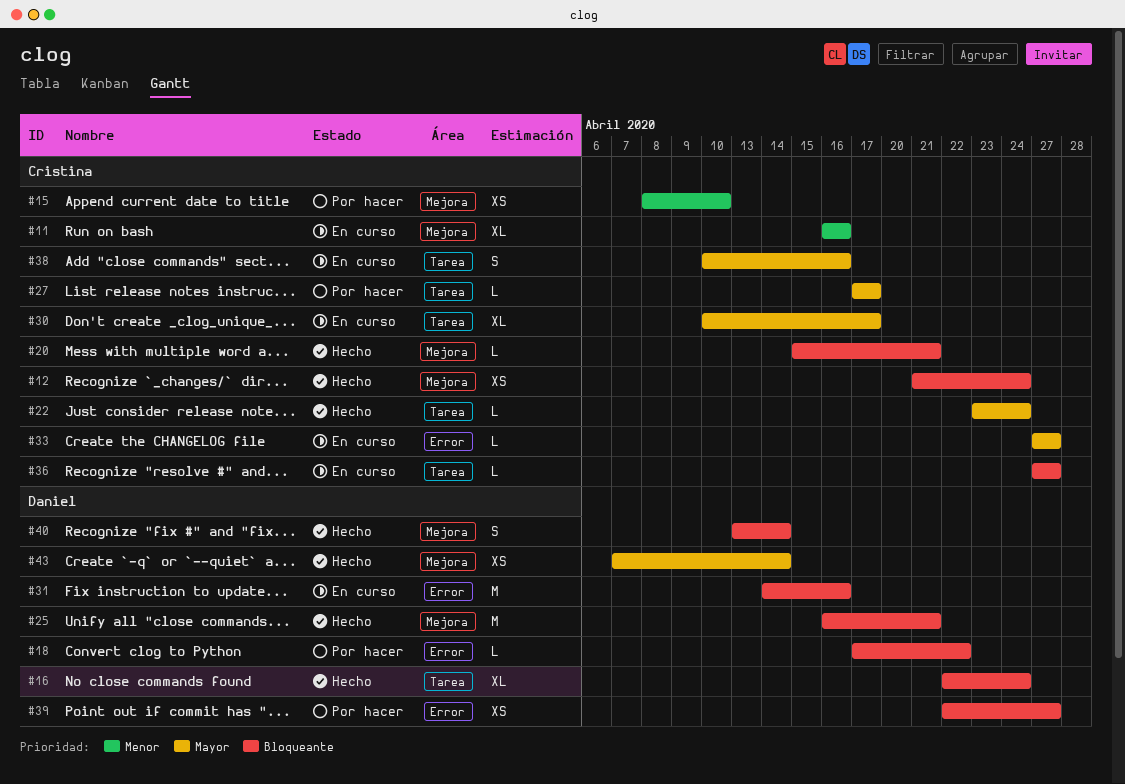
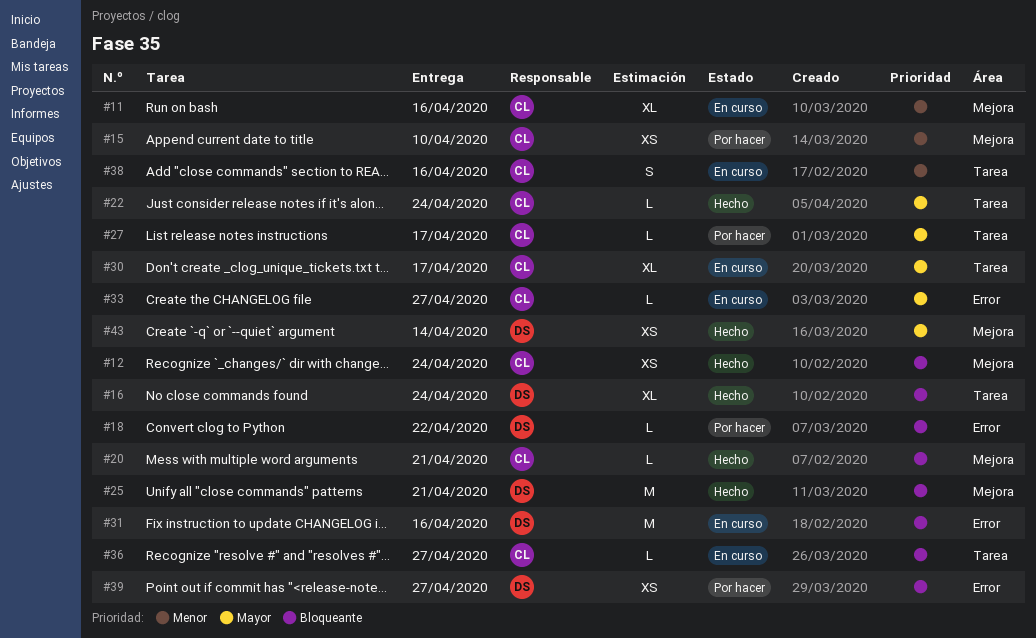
#38, priority: Mayor -> Menor
#40: present -> none

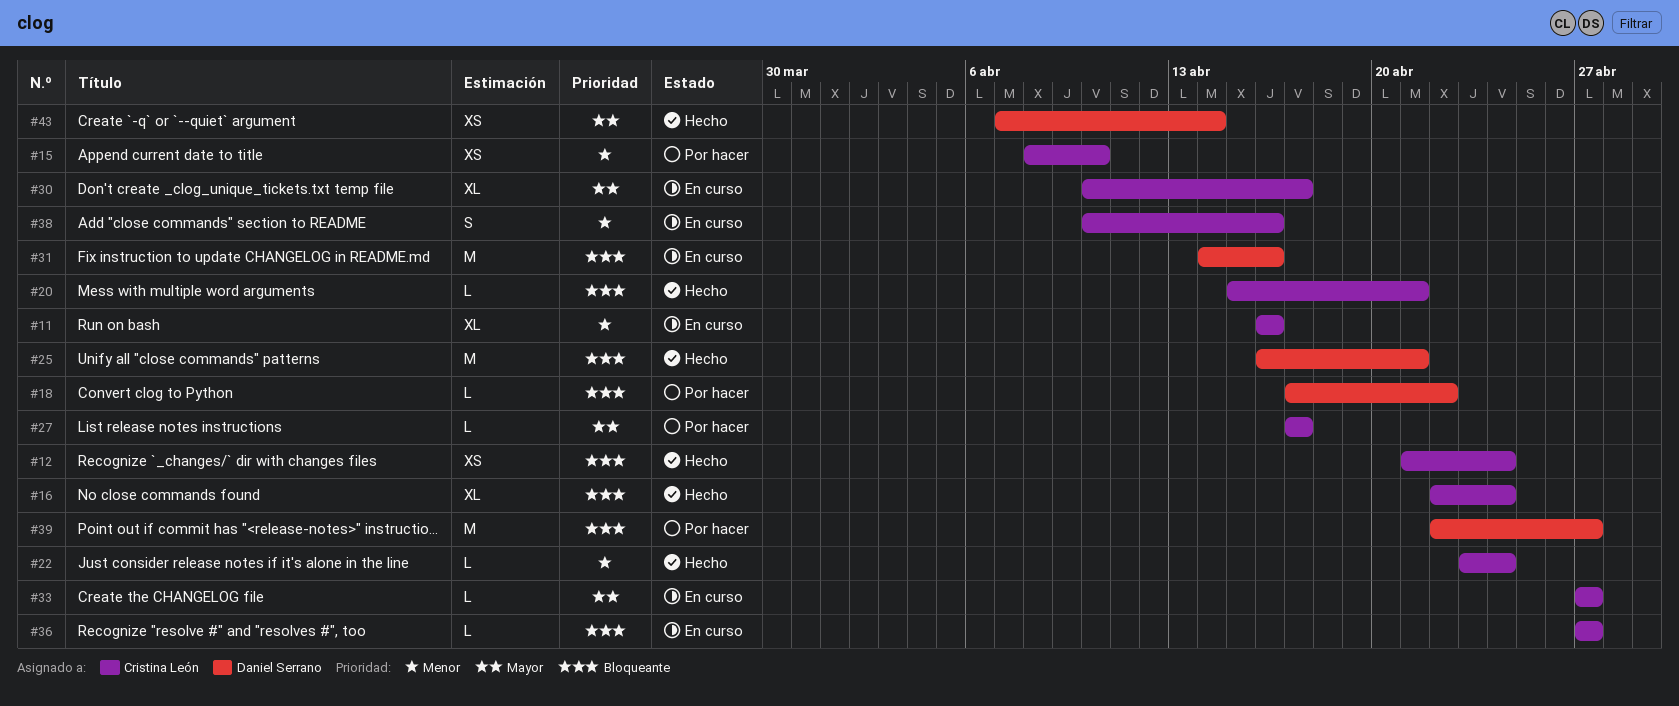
#16, owner: Daniel Serrano -> Cristina León
#22, priority: Mayor -> Menor
#39, estimate: XS -> M

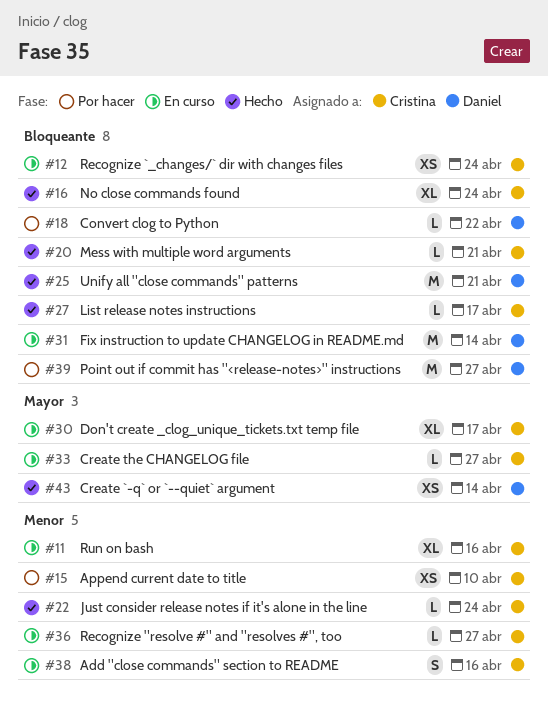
#12, status: Hecho -> En curso
#27, status: Por hacer -> Hecho
#27, priority: Mayor -> Bloqueante
#31, due: Apr 16 -> Apr 14
#36, priority: Bloqueante -> Menor

